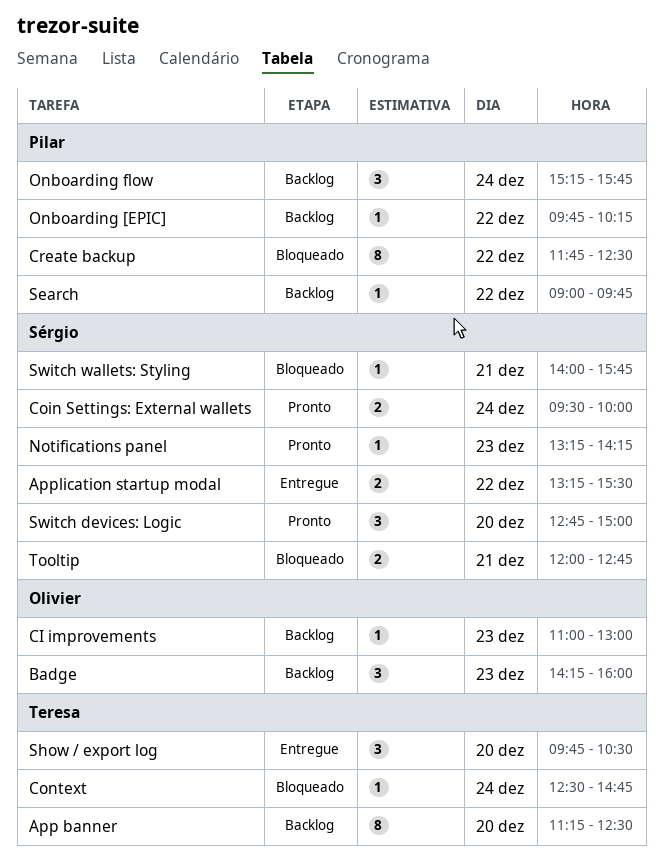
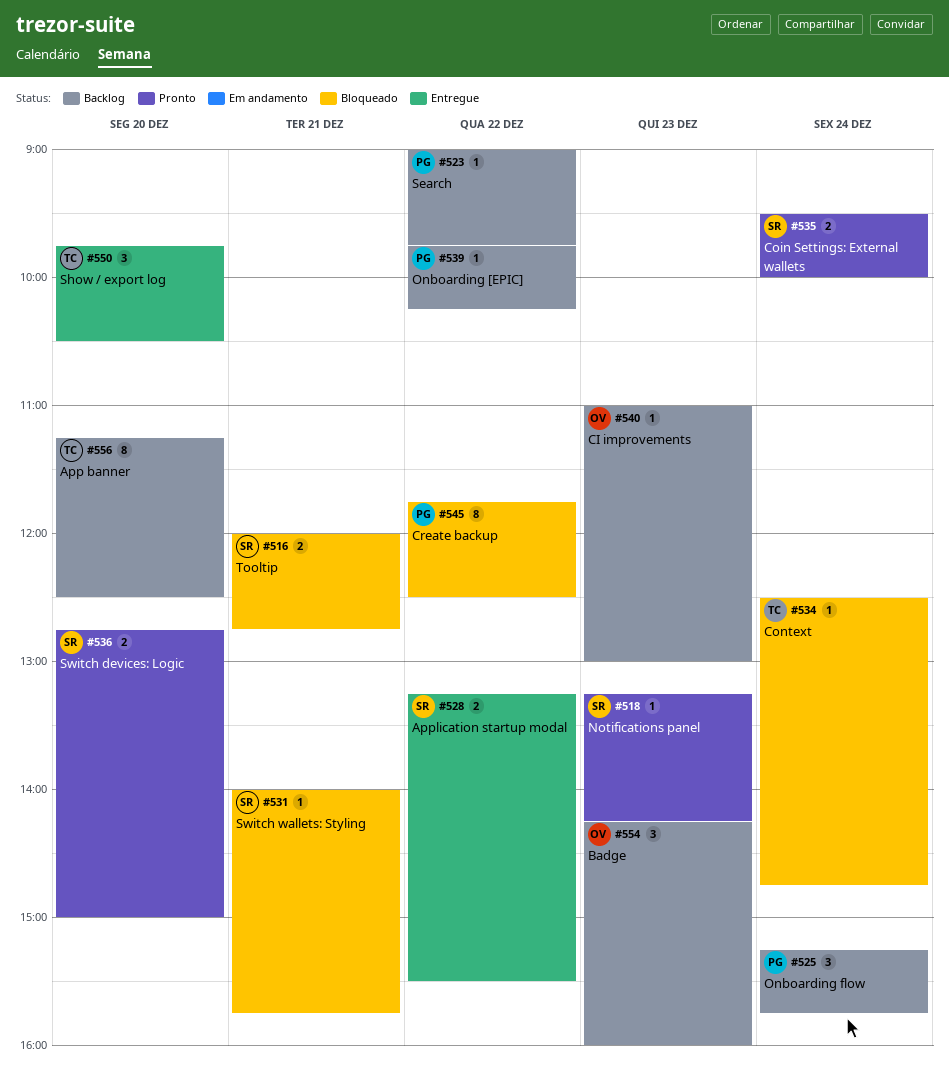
Switch devices: Logic, estimate: 3 -> 2

